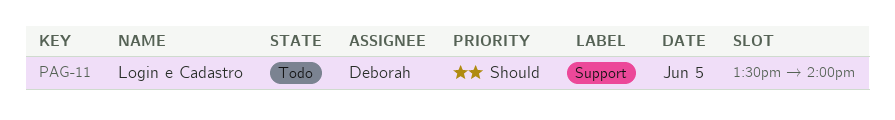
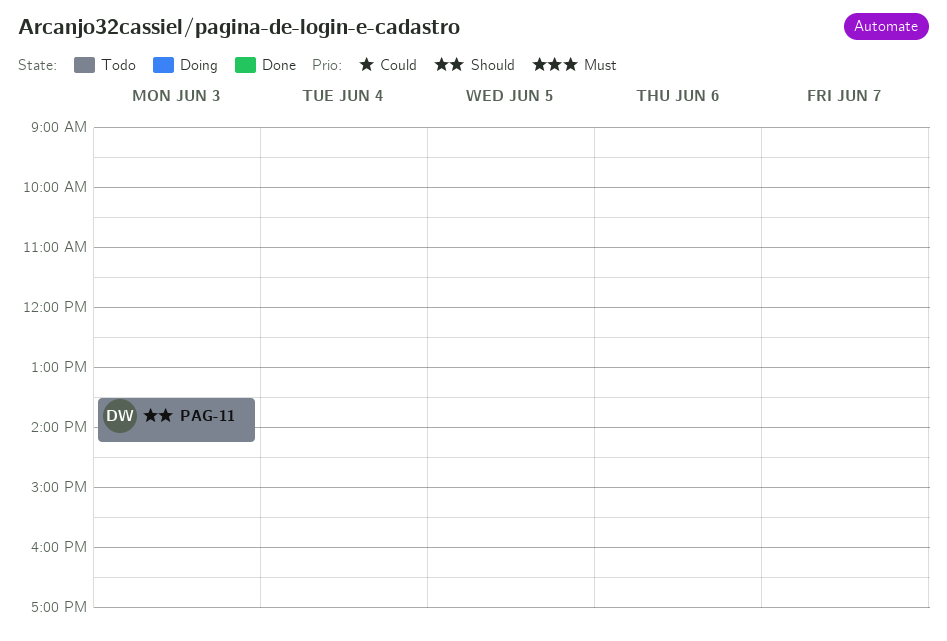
PAG-11, day: Jun 5 -> Jun 3
PAG-11, ends: 14:00 -> 14:15

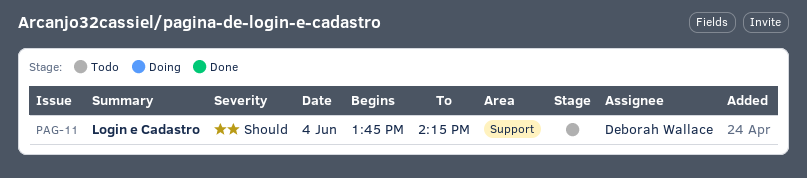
PAG-11, day: Jun 3 -> Jun 4
PAG-11, begins: 13:30 -> 13:45

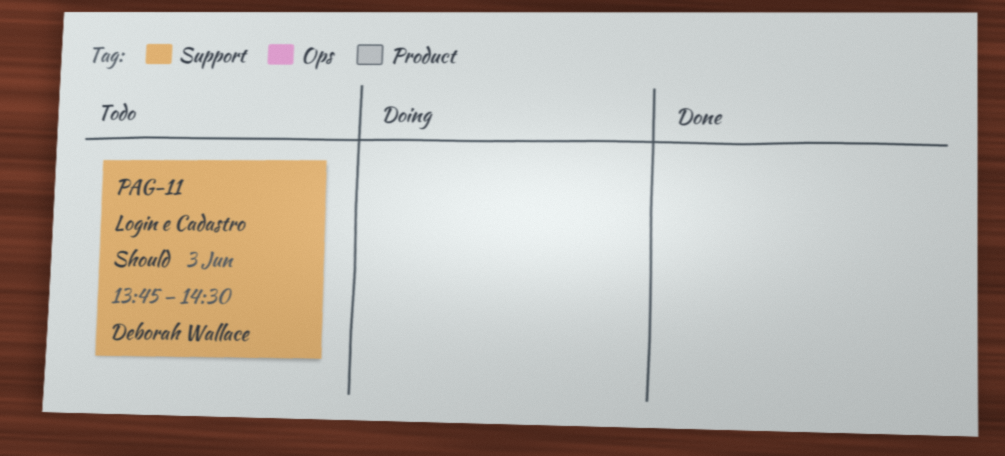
PAG-11, day: Jun 4 -> Jun 3
PAG-11, ends: 14:15 -> 14:30

